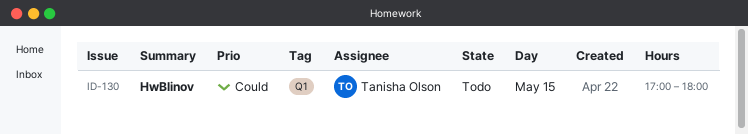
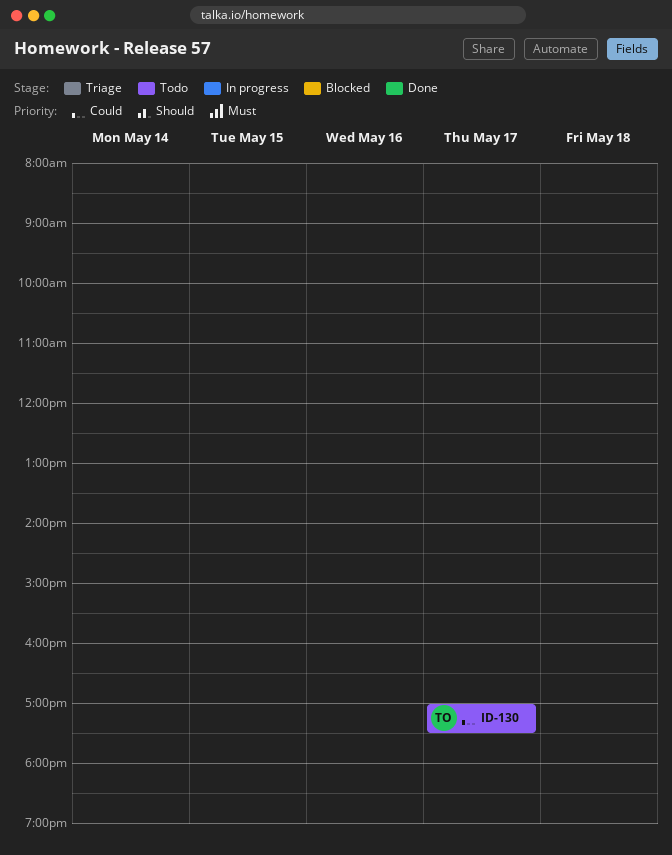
ID-130, day: May 15 -> May 17
ID-130, ends: 18:00 -> 17:30

